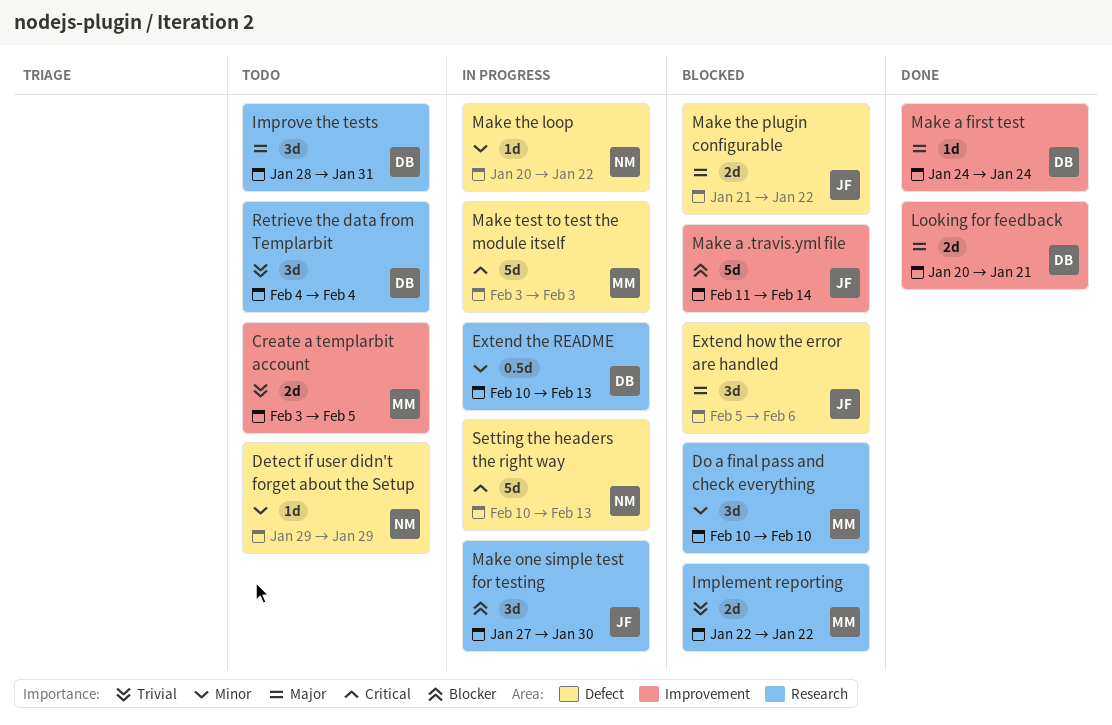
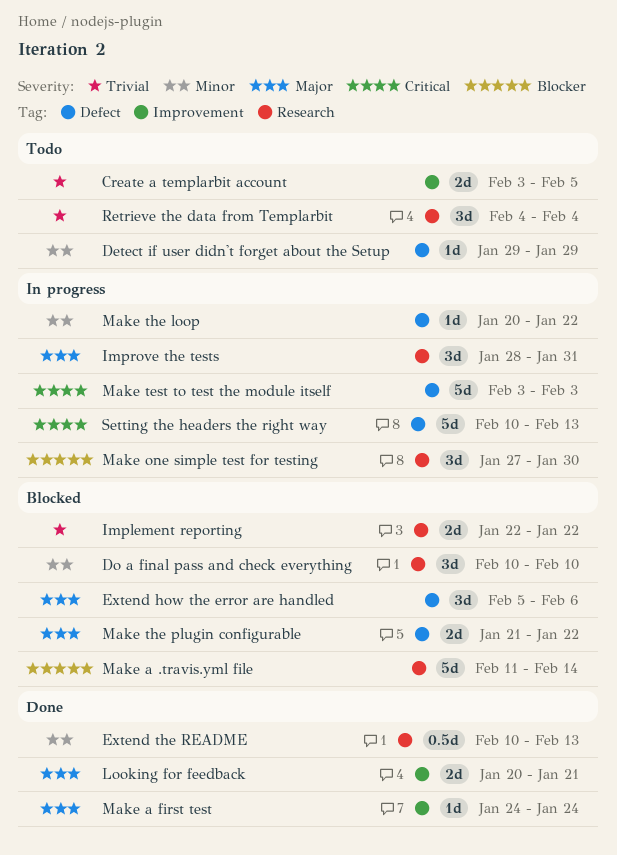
Extend the README, status: In progress -> Done
Improve the tests, status: Todo -> In progress
Make a .travis.yml file, label: Improvement -> Research

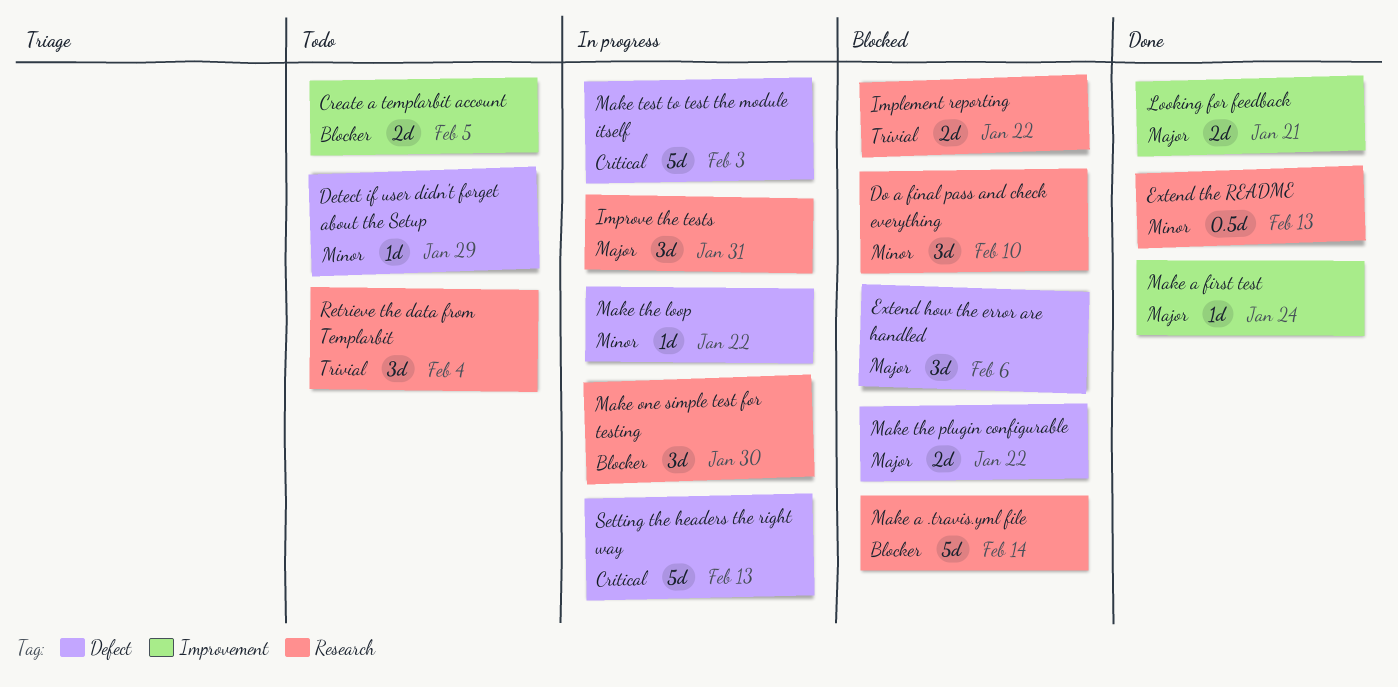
Create a templarbit account, priority: Trivial -> Blocker

